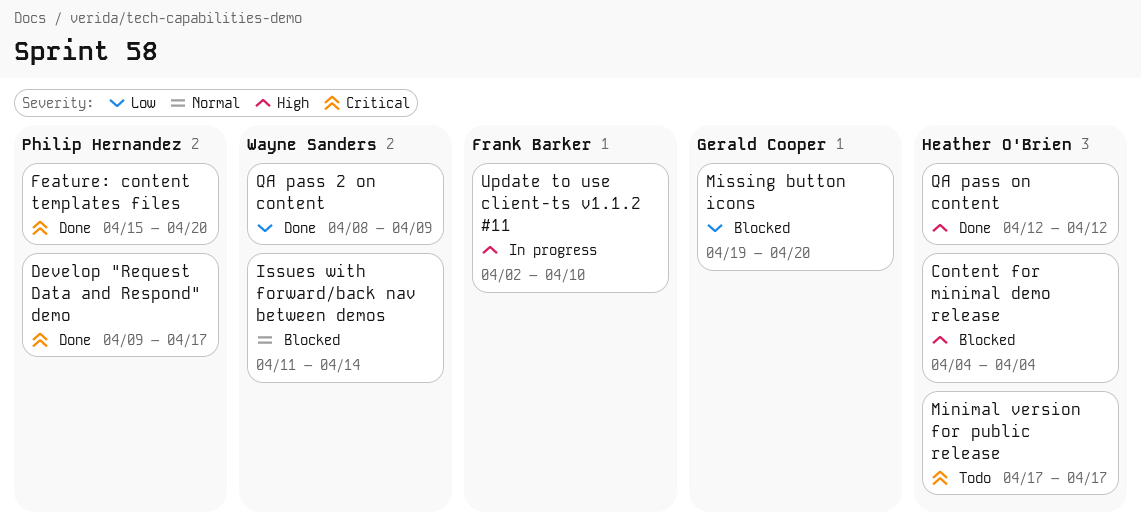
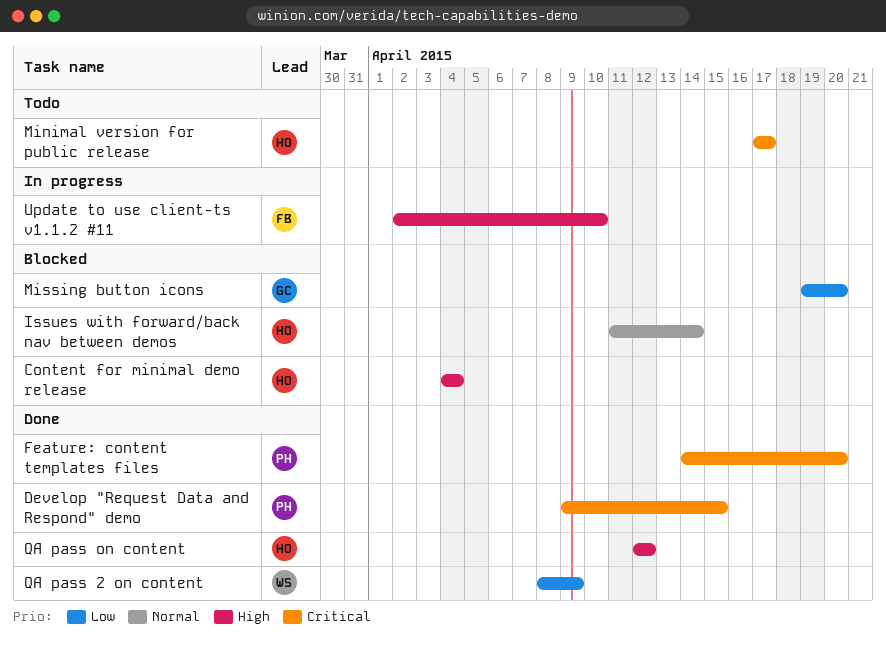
Develop "Request Data and Respond" demo, due: Apr 17 -> Apr 15
Feature: content templates files, start: Apr 15 -> Apr 14
Issues with forward/back nav between demos, owner: Wayne Sanders -> Heather O'Brien

